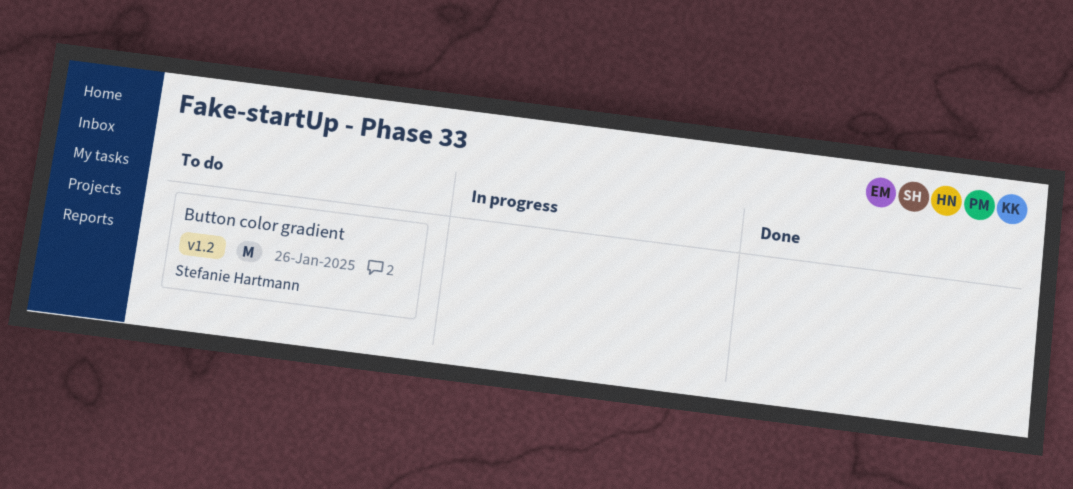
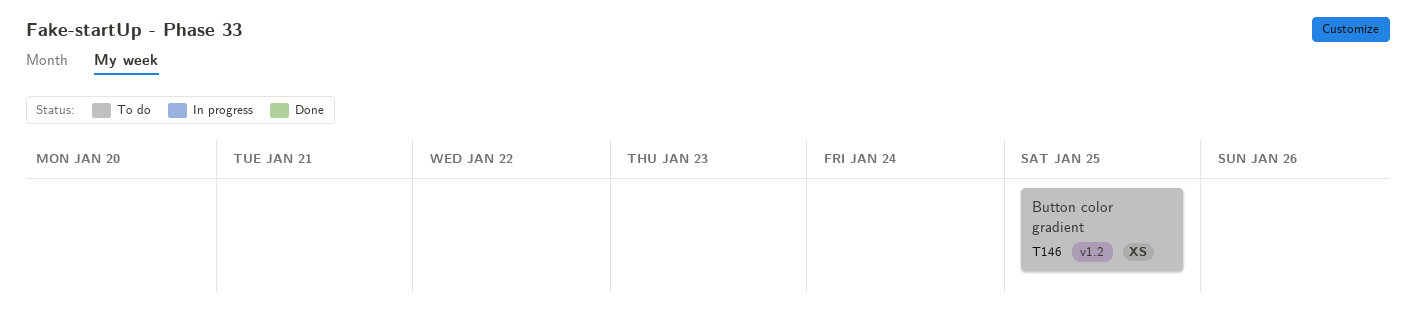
Button color gradient, estimate: M -> XS
Button color gradient, due: Jan 26 -> Jan 25

